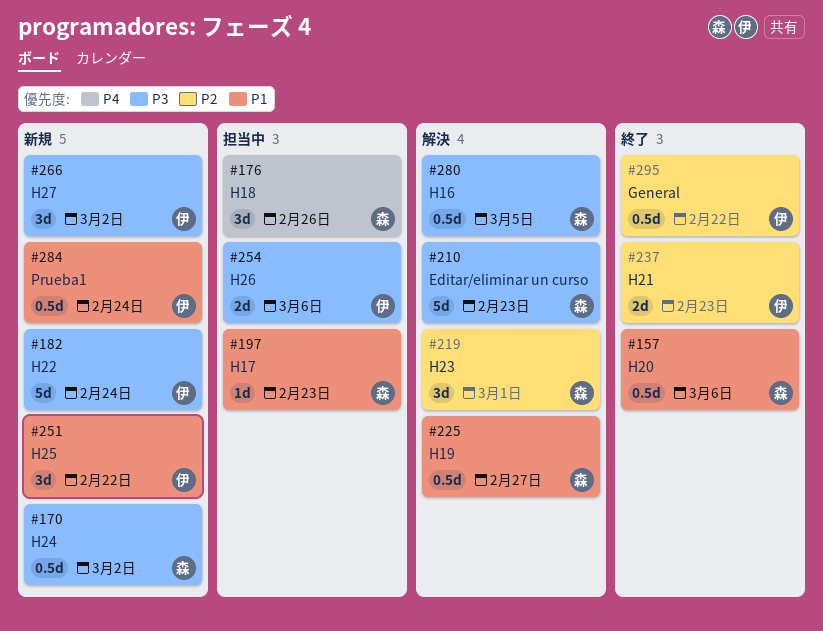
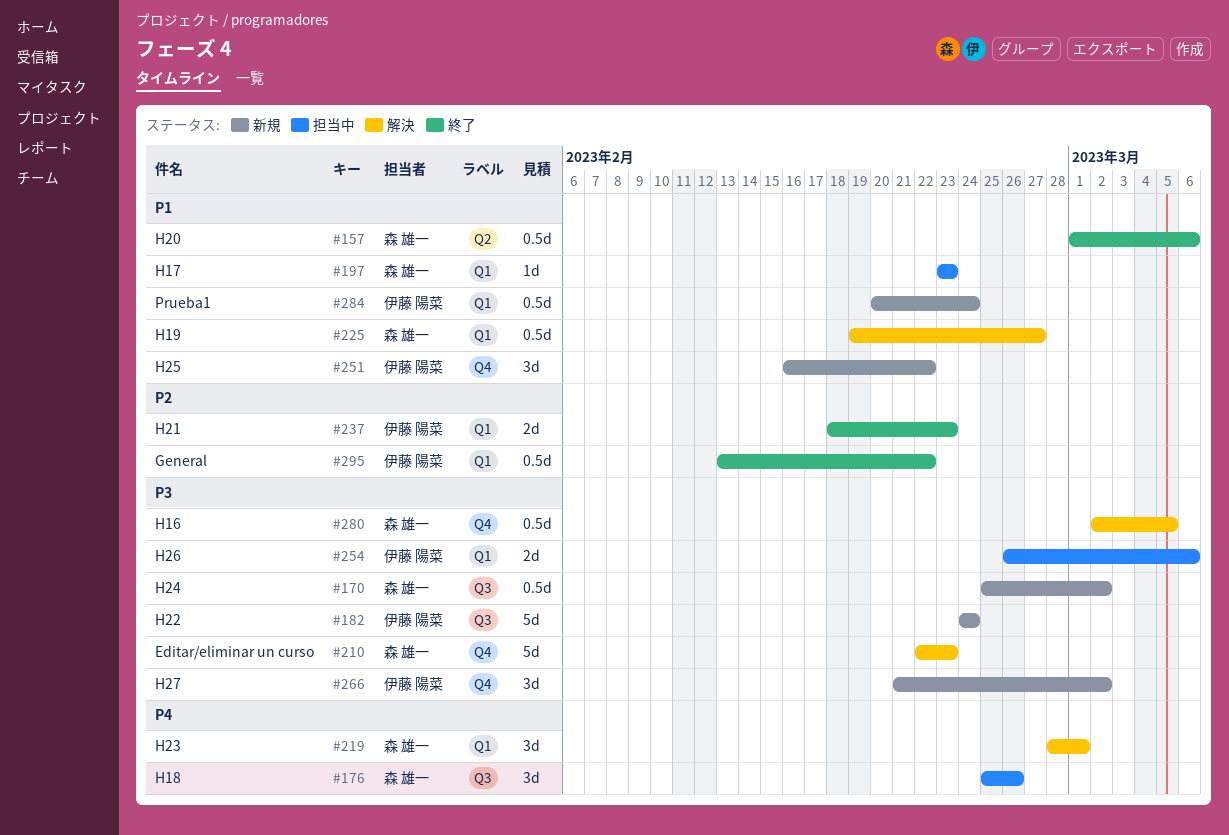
#219, priority: P2 -> P4

